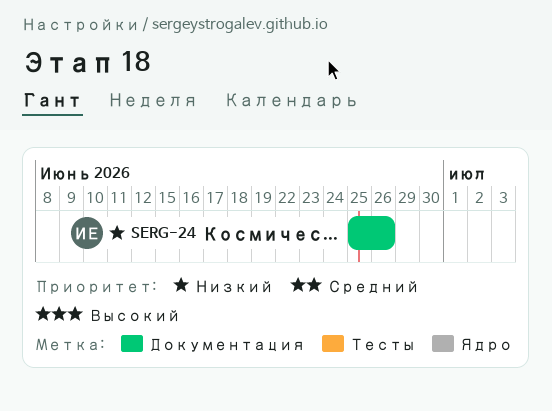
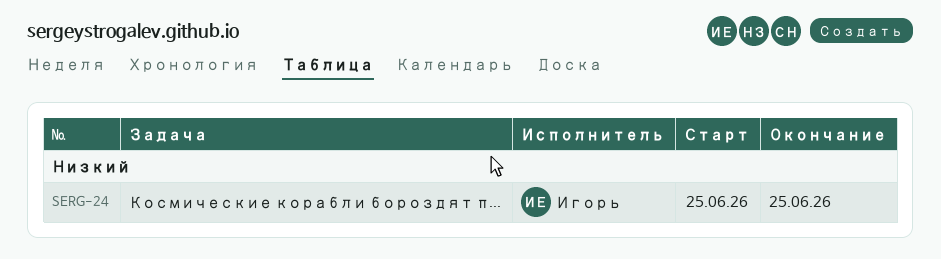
SERG-24, due: Jun 26 -> Jun 25

